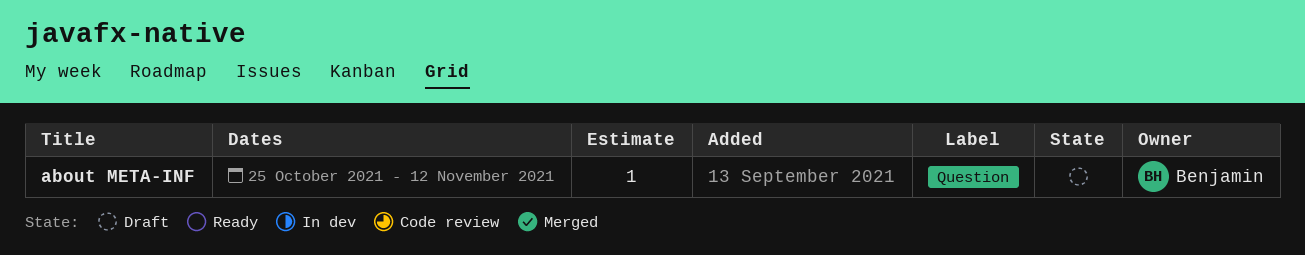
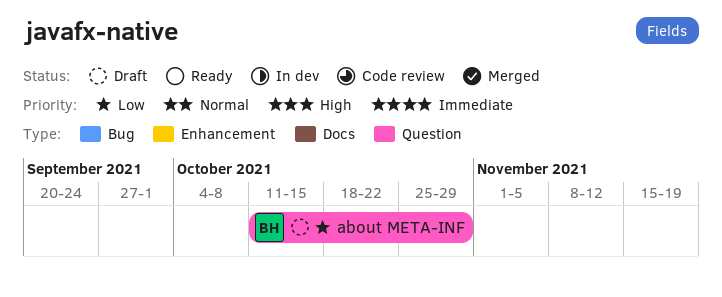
about META-INF, start: Oct 25 -> Oct 11
about META-INF, due: Nov 12 -> Oct 29

